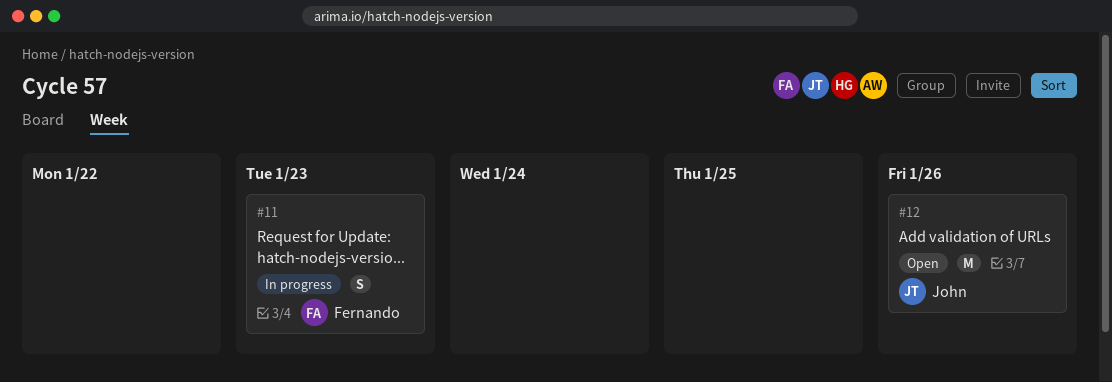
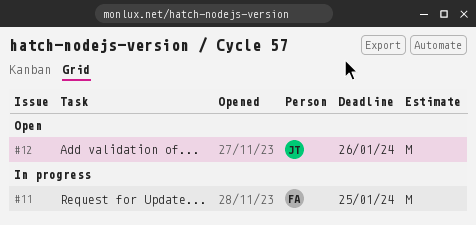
#11, estimate: S -> M
#11, due: Jan 23 -> Jan 25

